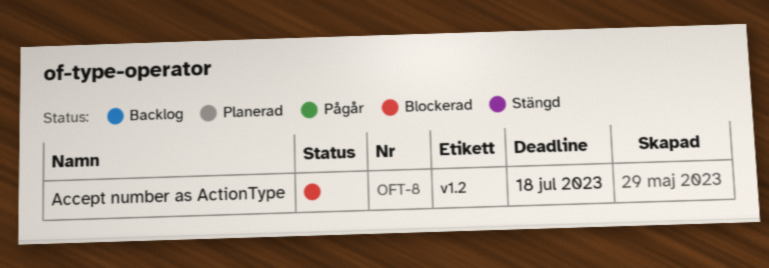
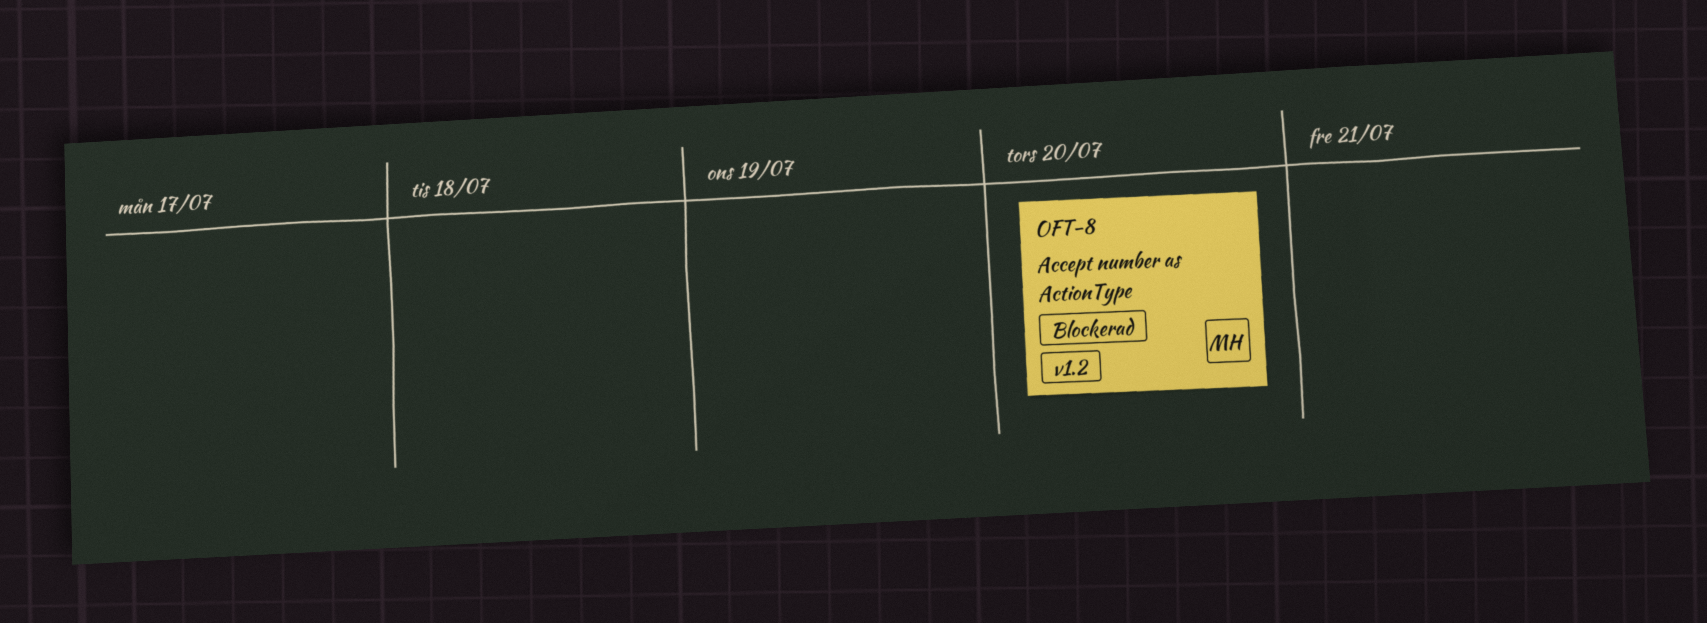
OFT-8, due: Jul 18 -> Jul 20

